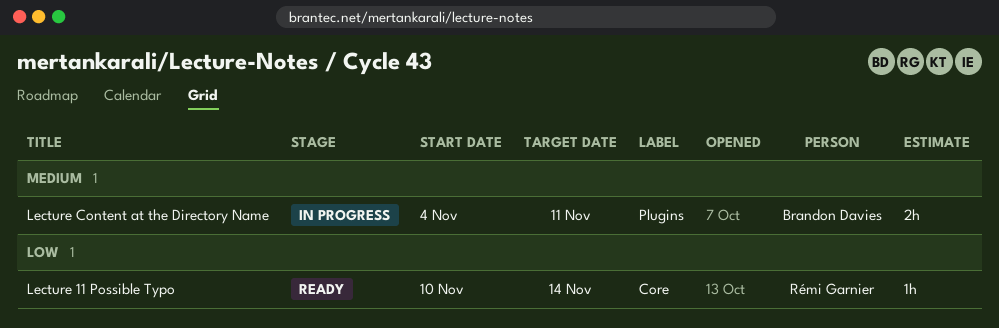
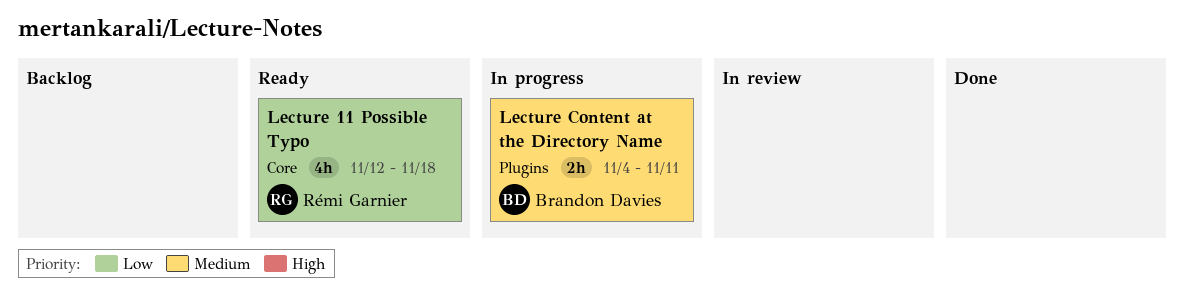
Lecture 11 Possible Typo, estimate: 1h -> 4h
Lecture 11 Possible Typo, start: Nov 10 -> Nov 12
Lecture 11 Possible Typo, due: Nov 14 -> Nov 18

